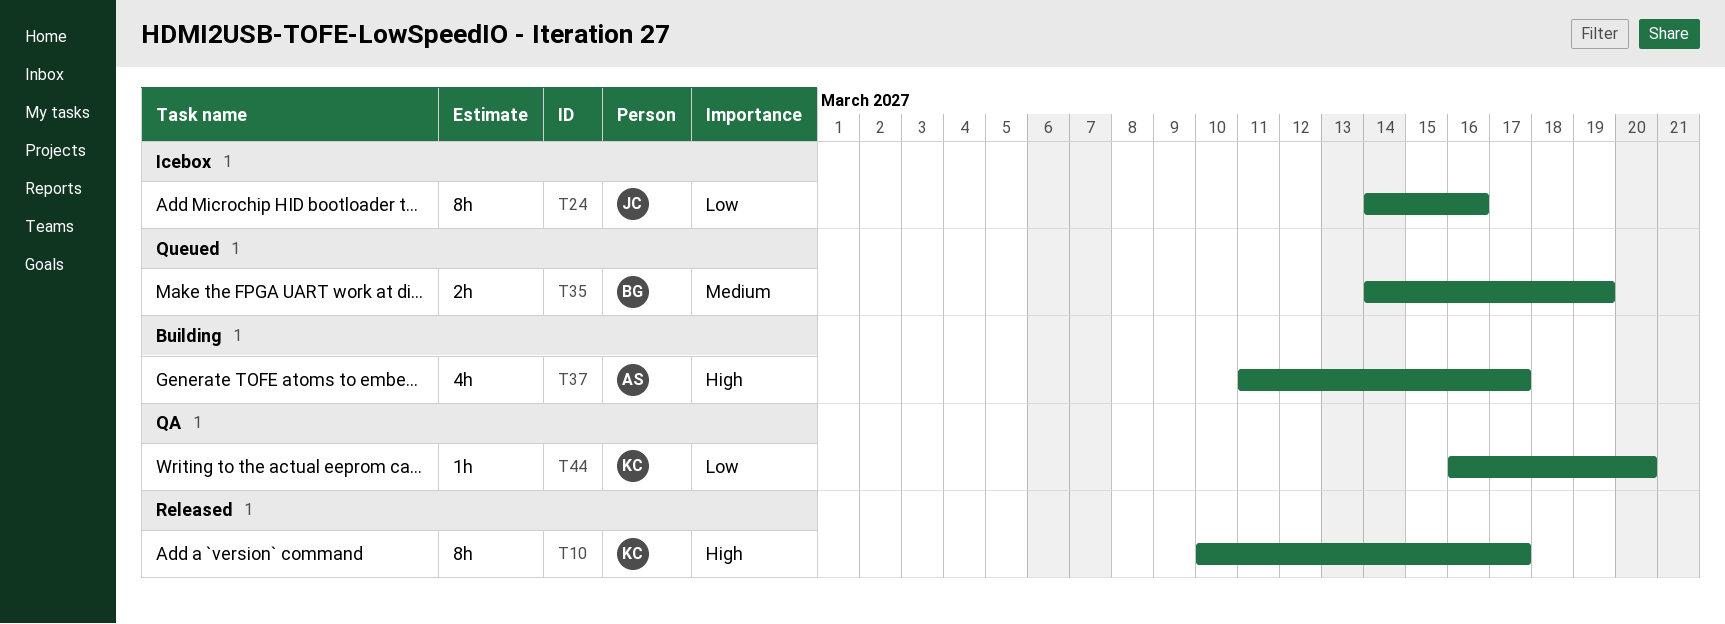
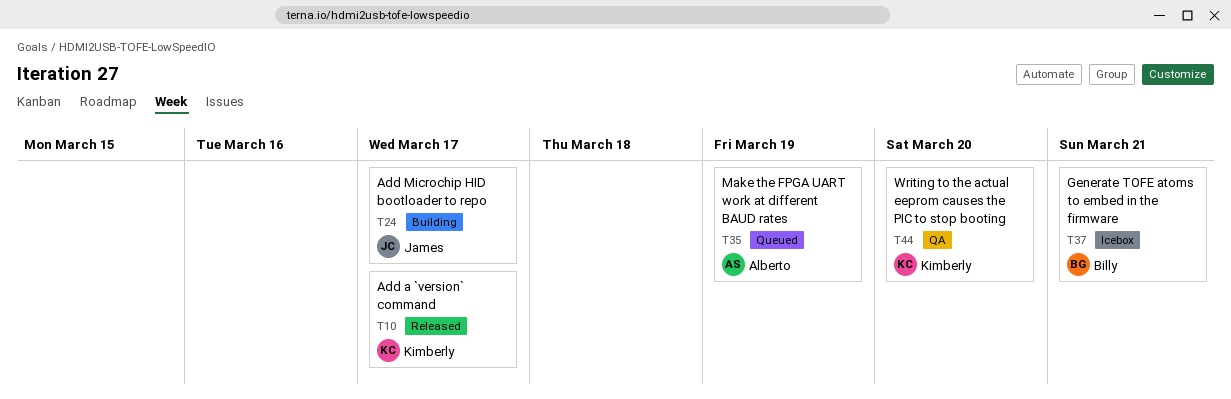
T24, status: Icebox -> Building
T24, due: Mar 16 -> Mar 17
T35, owner: Billy -> Alberto
T37, status: Building -> Icebox
T37, owner: Alberto -> Billy
T37, due: Mar 17 -> Mar 21

